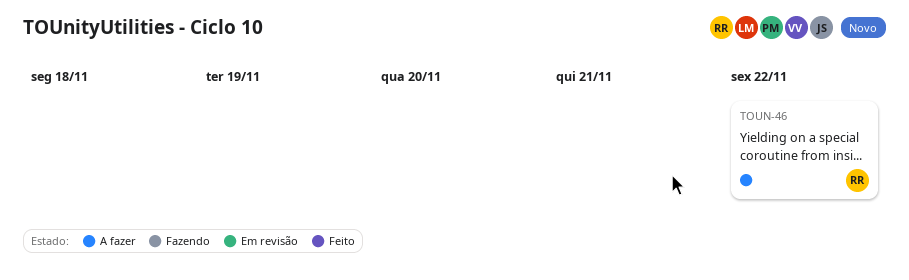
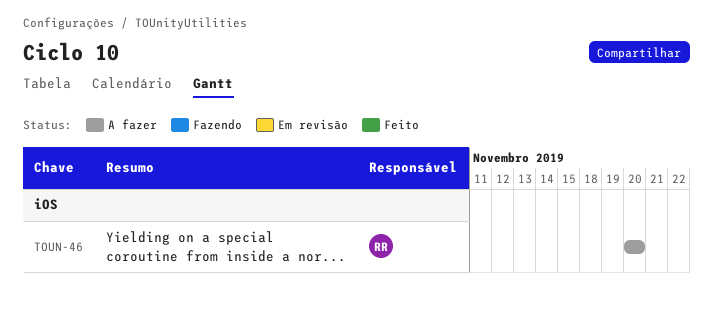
TOUN-46, due: Nov 22 -> Nov 20

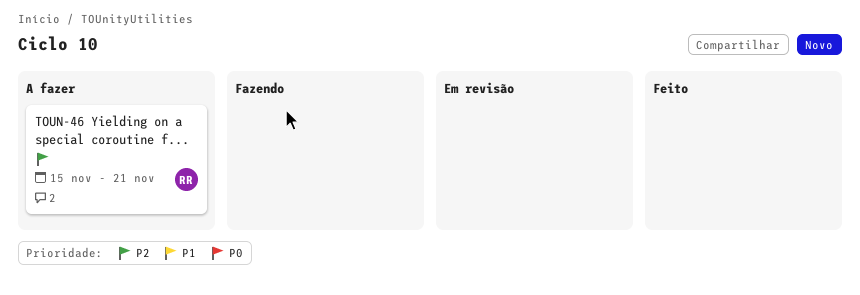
TOUN-46, start: Nov 20 -> Nov 15
TOUN-46, due: Nov 20 -> Nov 21

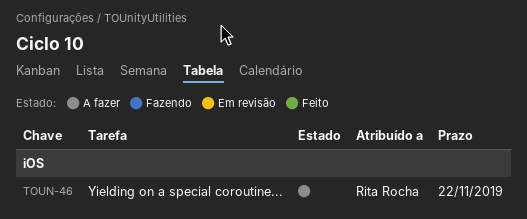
TOUN-46, due: Nov 21 -> Nov 22

